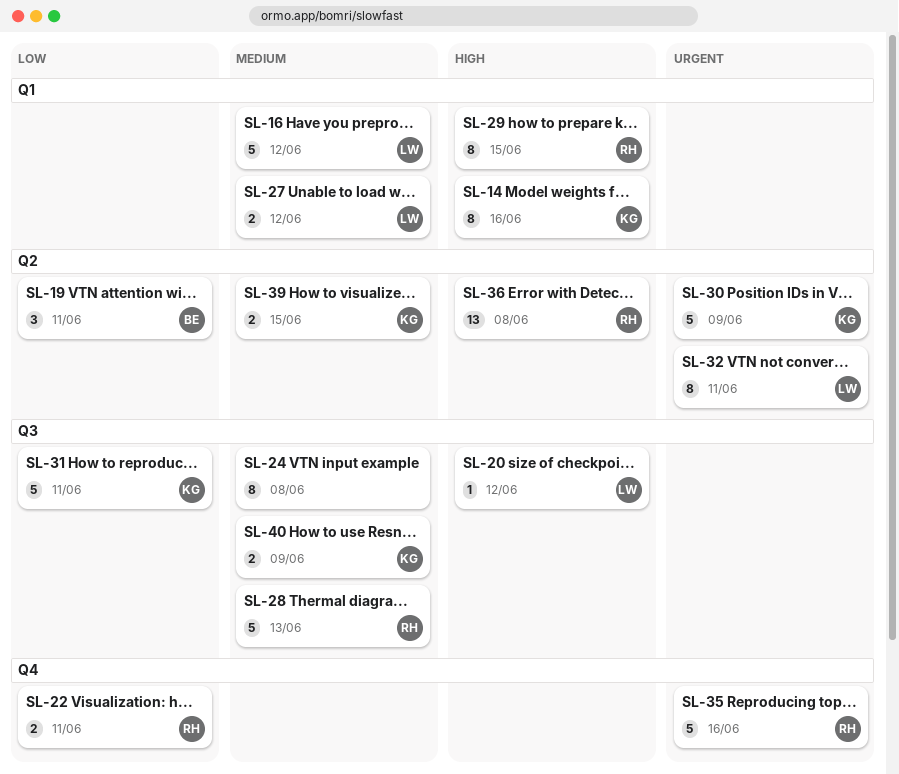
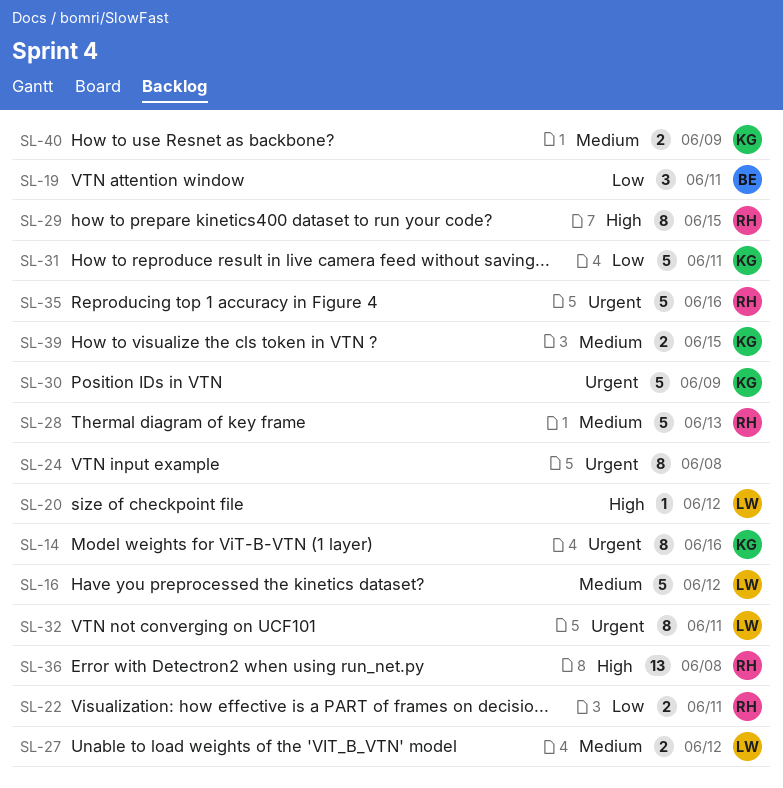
SL-14, priority: High -> Urgent
SL-24, priority: Medium -> Urgent

